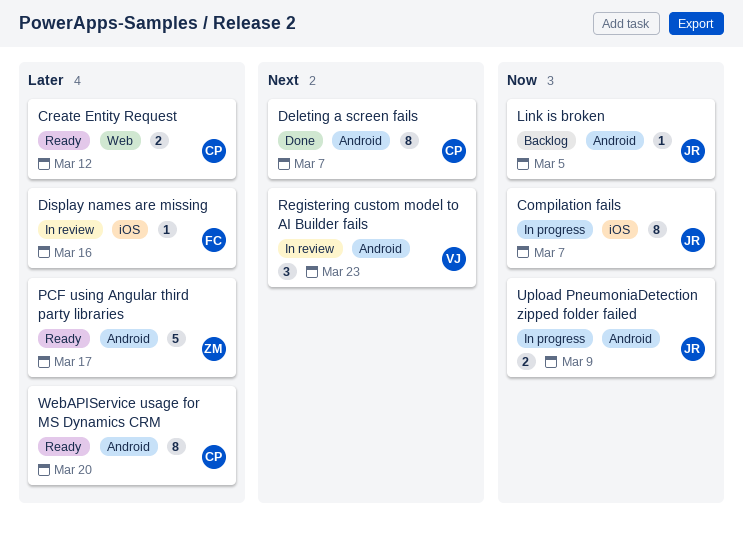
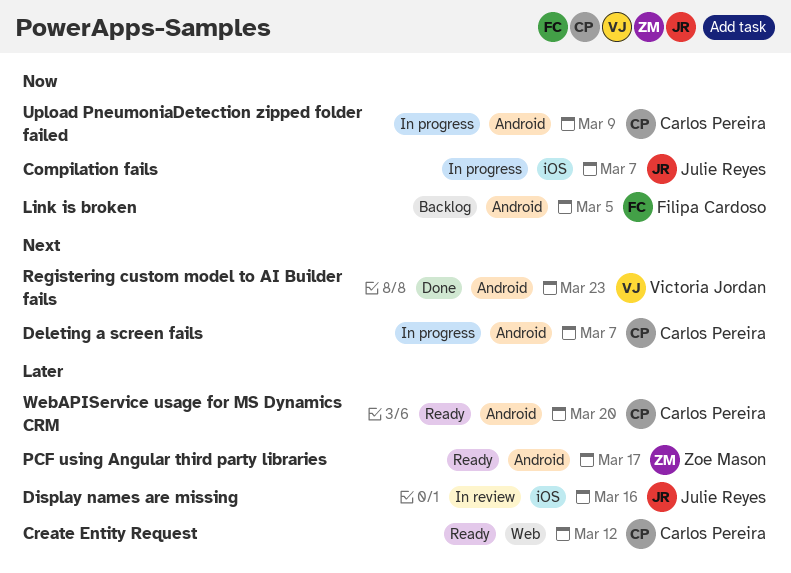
Deleting a screen fails, status: Done -> In progress
Display names are missing, owner: Filipa Cardoso -> Julie Reyes
Link is broken, owner: Julie Reyes -> Filipa Cardoso
Registering custom model to AI Builder fails, status: In review -> Done
Upload PneumoniaDetection zipped folder failed, owner: Julie Reyes -> Carlos Pereira

